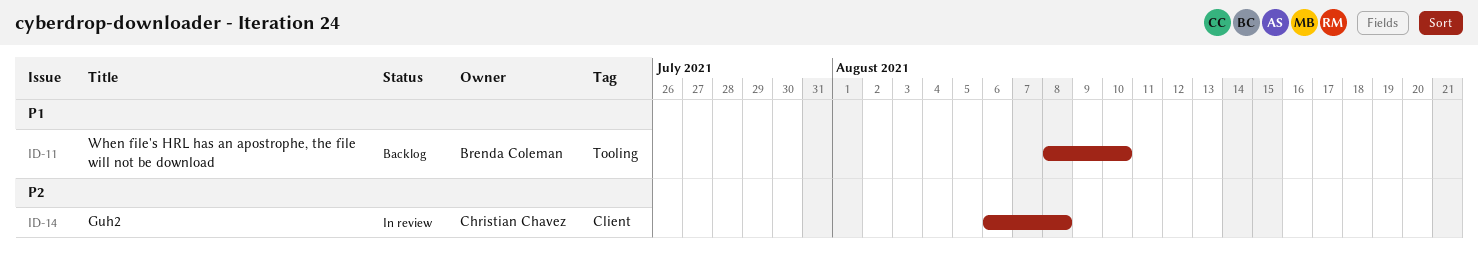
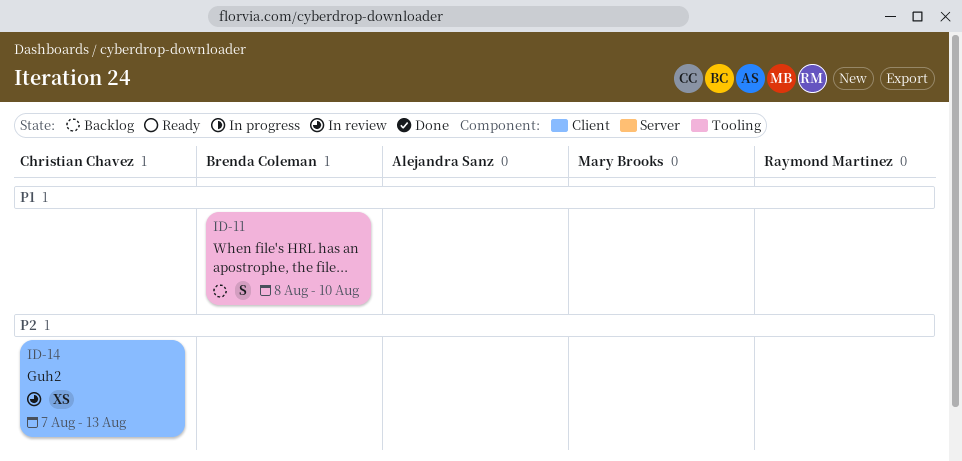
ID-14, start: Aug 6 -> Aug 7
ID-14, due: Aug 8 -> Aug 13

